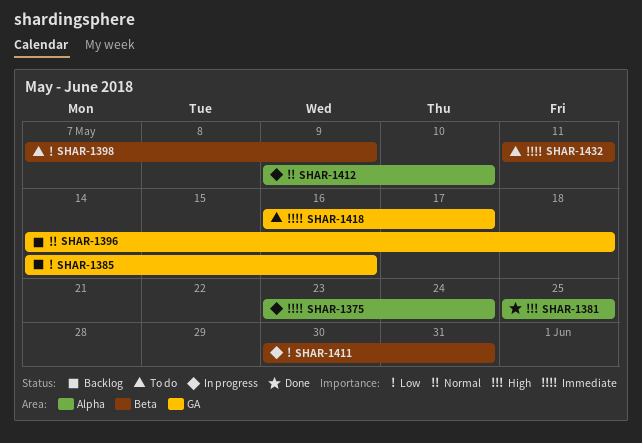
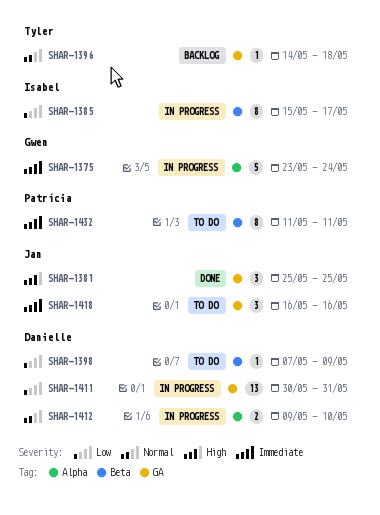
SHAR-1381, label: Alpha -> GA
SHAR-1385, status: Backlog -> In progress
SHAR-1385, label: GA -> Beta
SHAR-1385, start: May 14 -> May 15
SHAR-1385, due: May 16 -> May 17
SHAR-1411, label: Beta -> GA
SHAR-1418, due: May 17 -> May 16

